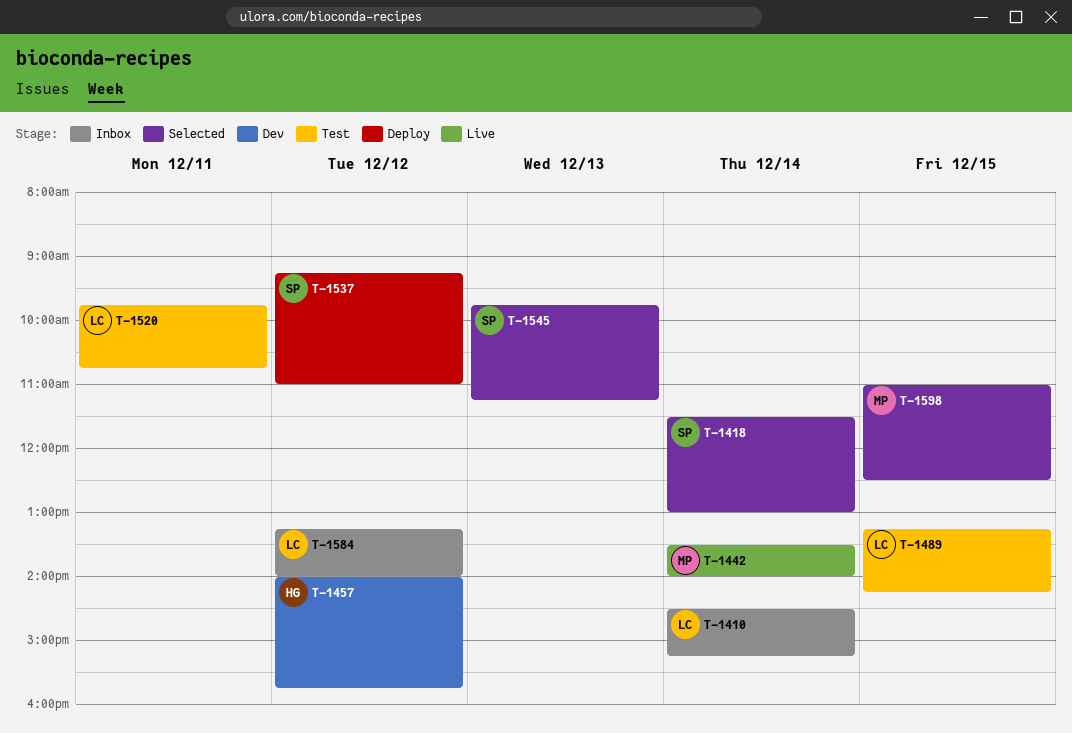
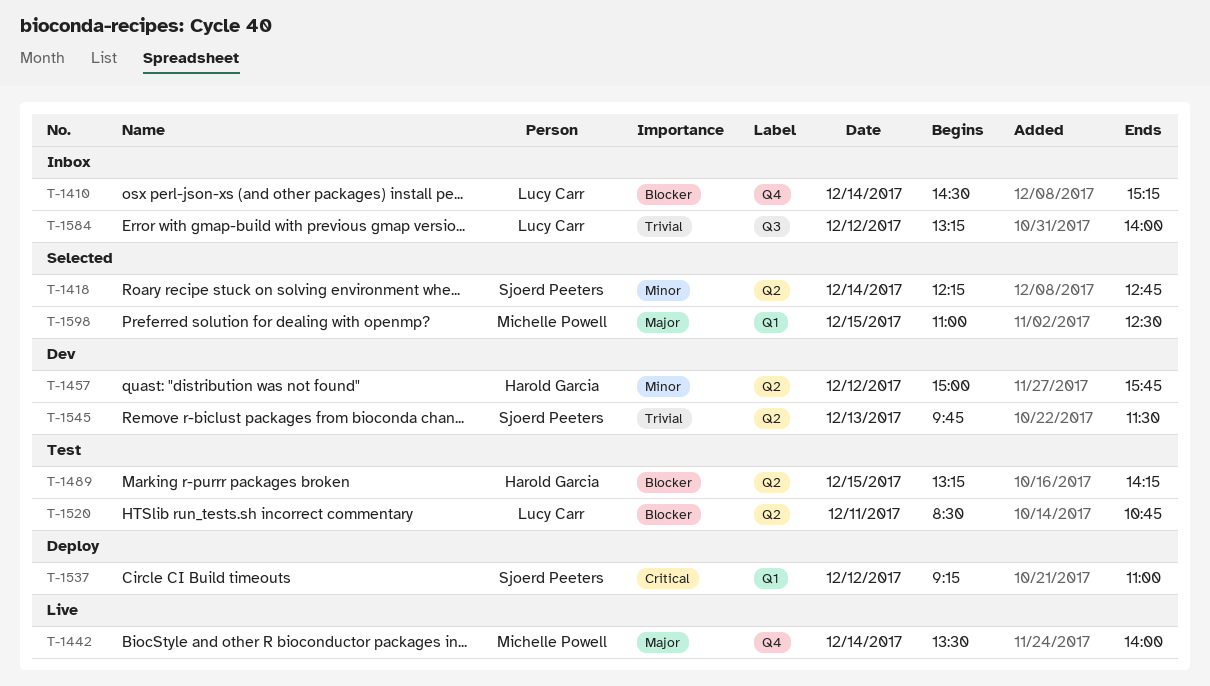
T-1418, begins: 11:30 -> 12:15
T-1418, ends: 13:00 -> 12:45
T-1457, begins: 14:00 -> 15:00
T-1489, owner: Lucy Carr -> Harold Garcia
T-1520, begins: 09:45 -> 08:30
T-1545, status: Selected -> Dev
T-1545, ends: 11:15 -> 11:30

